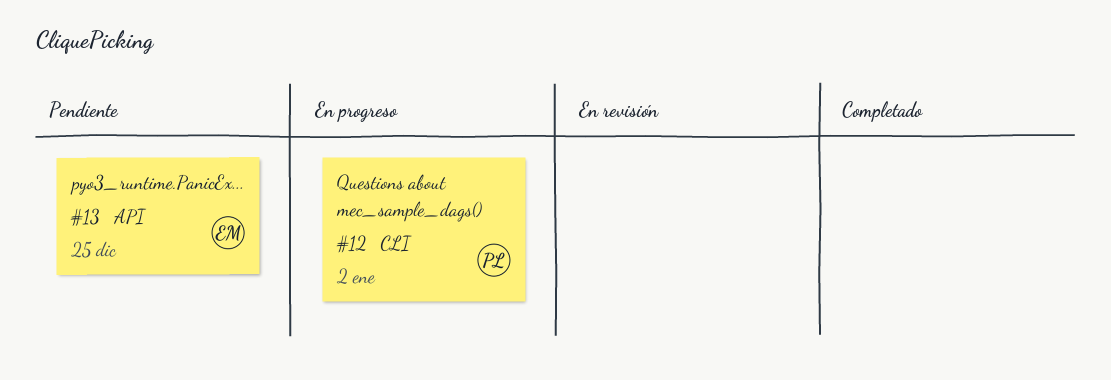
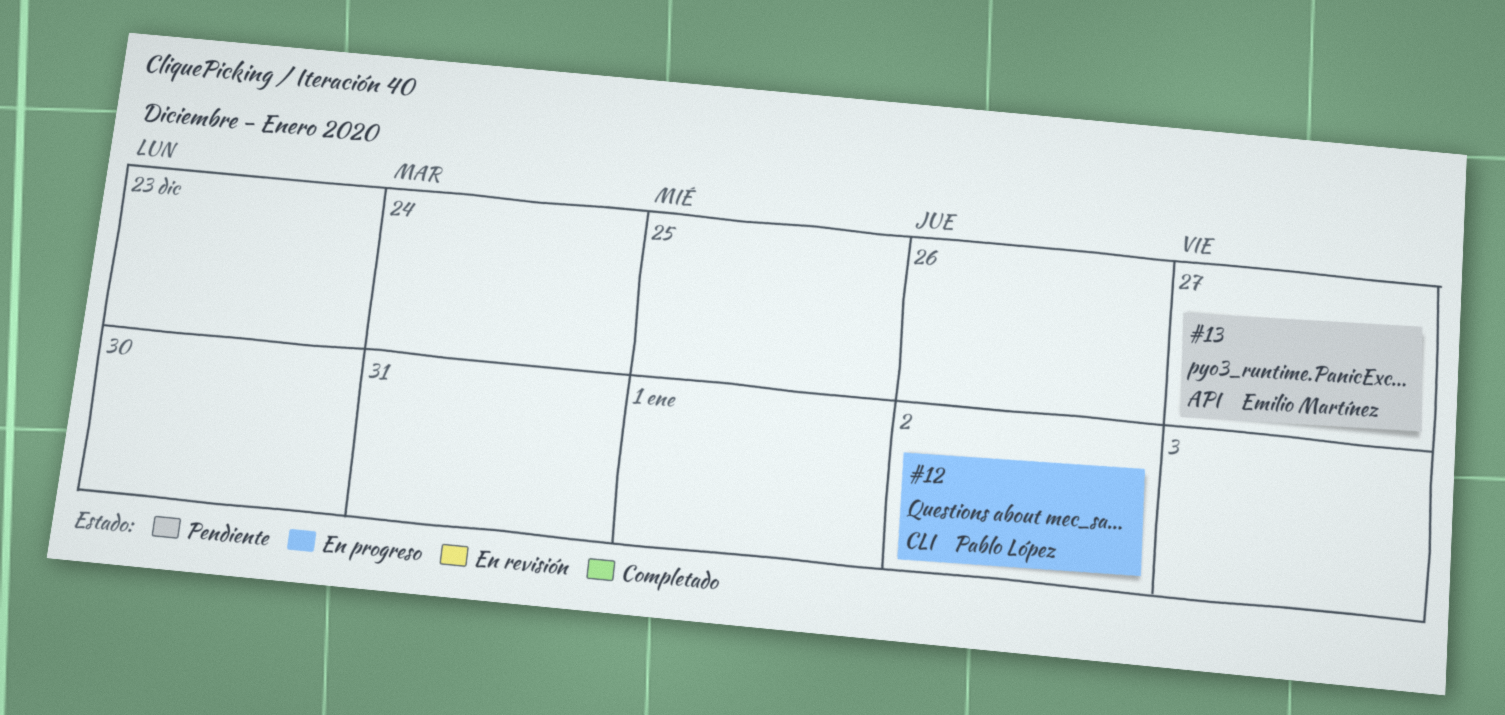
#13, due: Dec 25 -> Dec 27

